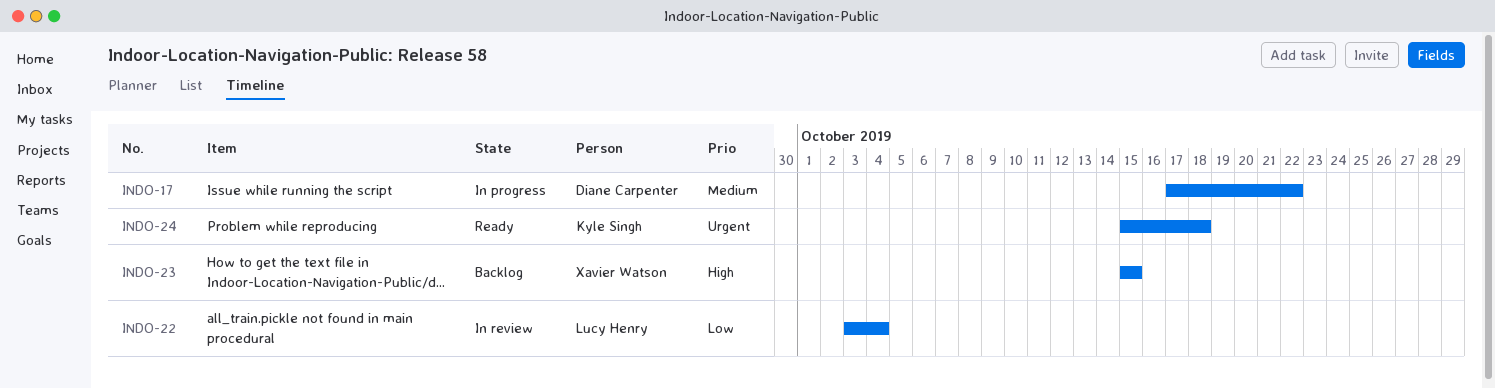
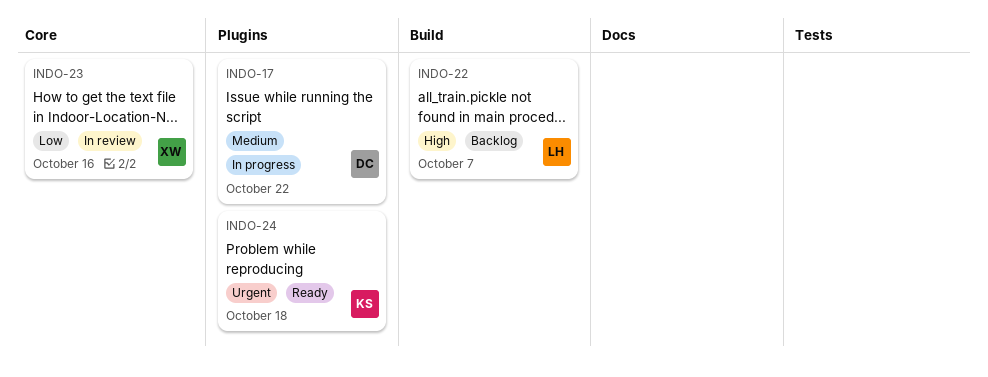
INDO-22, status: In review -> Backlog
INDO-22, priority: Low -> High
INDO-22, due: Oct 4 -> Oct 7
INDO-23, status: Backlog -> In review
INDO-23, priority: High -> Low
INDO-23, due: Oct 15 -> Oct 16

